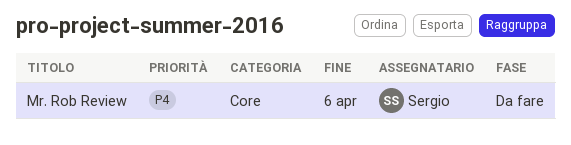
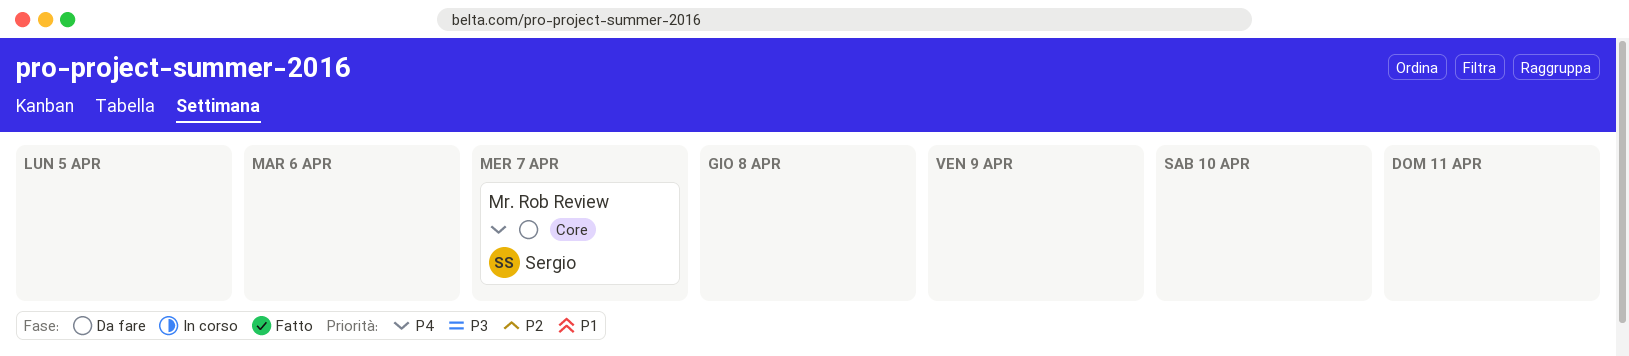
Mr. Rob Review, due: Apr 6 -> Apr 7

